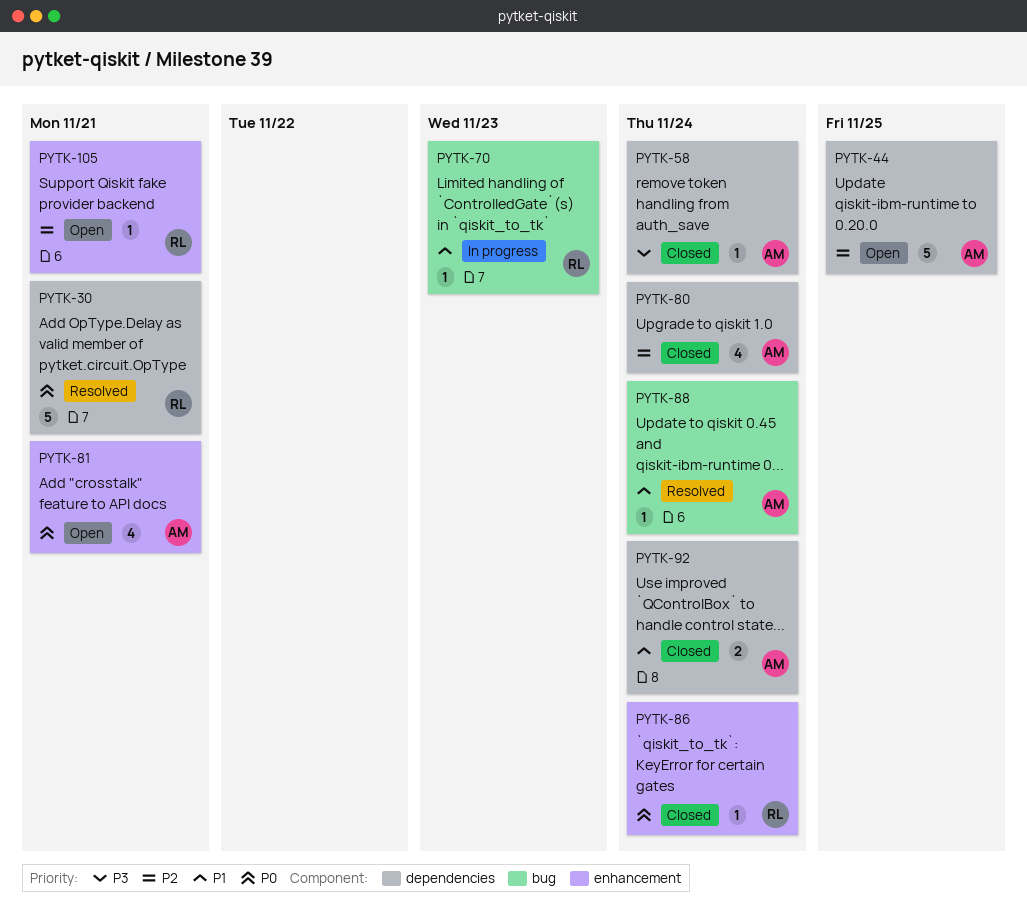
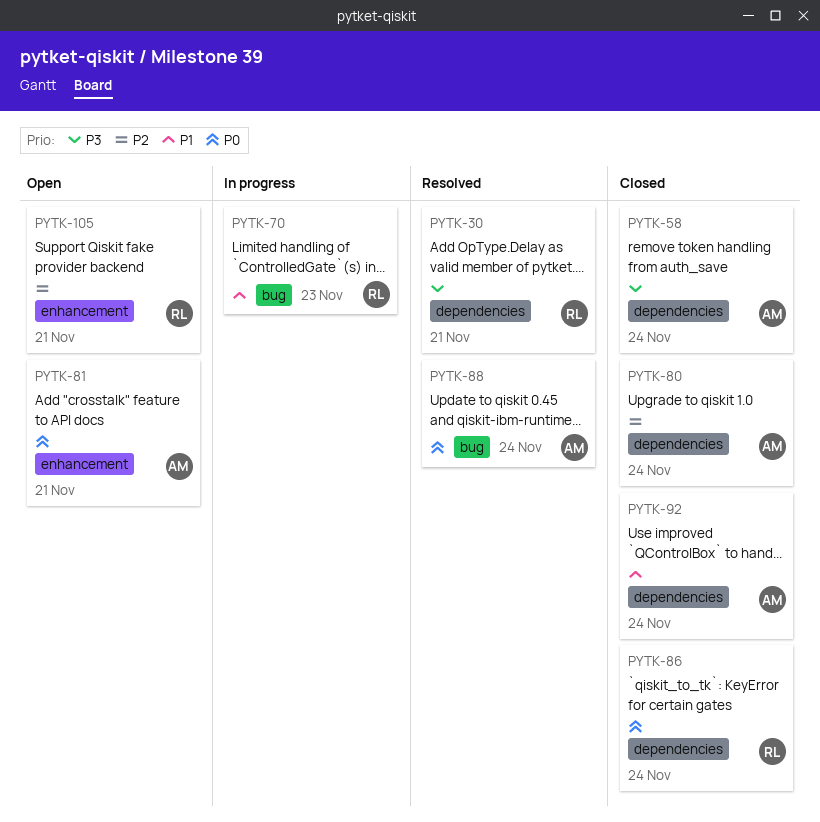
PYTK-30, priority: P0 -> P3
PYTK-44: present -> none
PYTK-86, label: enhancement -> dependencies
PYTK-88, priority: P1 -> P0

